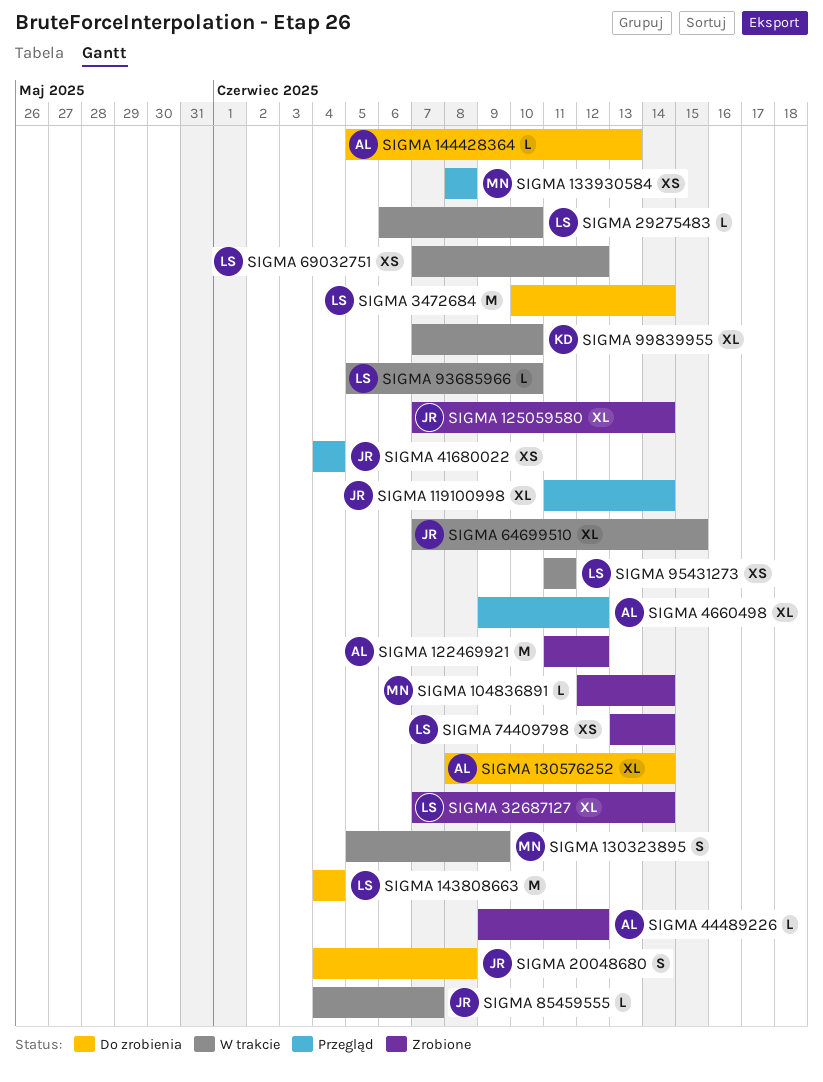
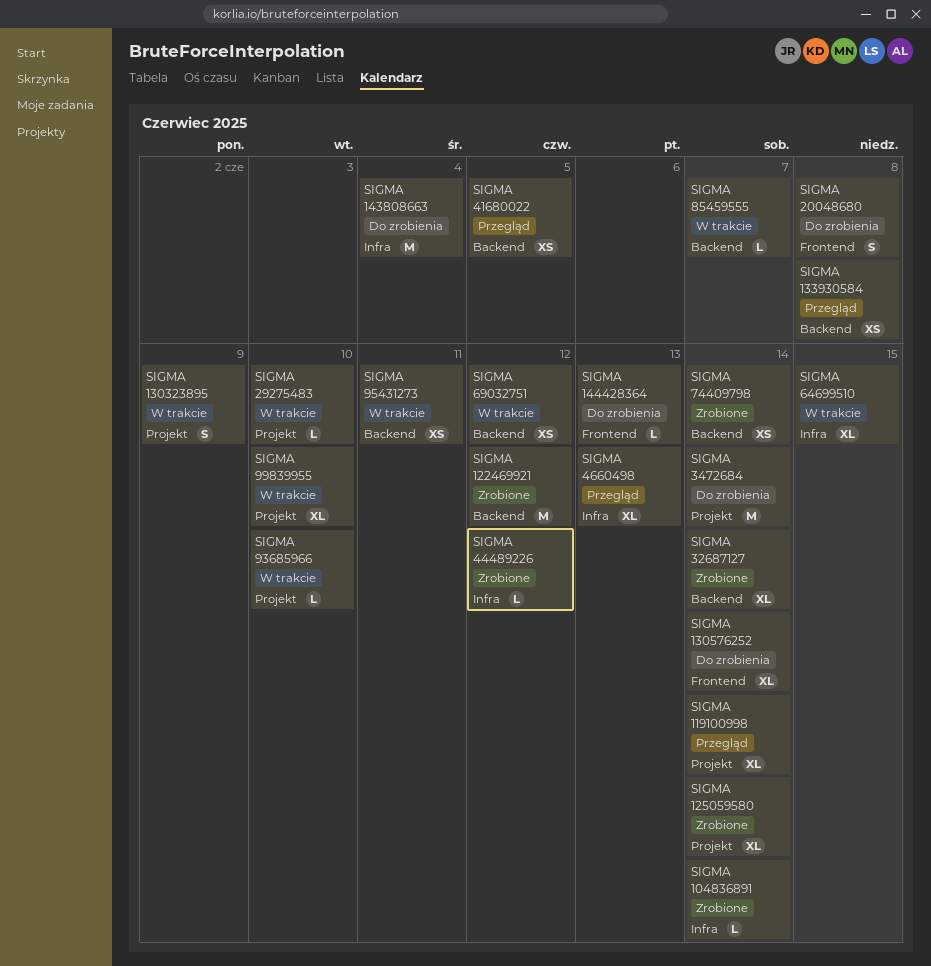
SIGMA 41680022, due: Jun 4 -> Jun 5
SIGMA 4660498, due: Jun 12 -> Jun 13

